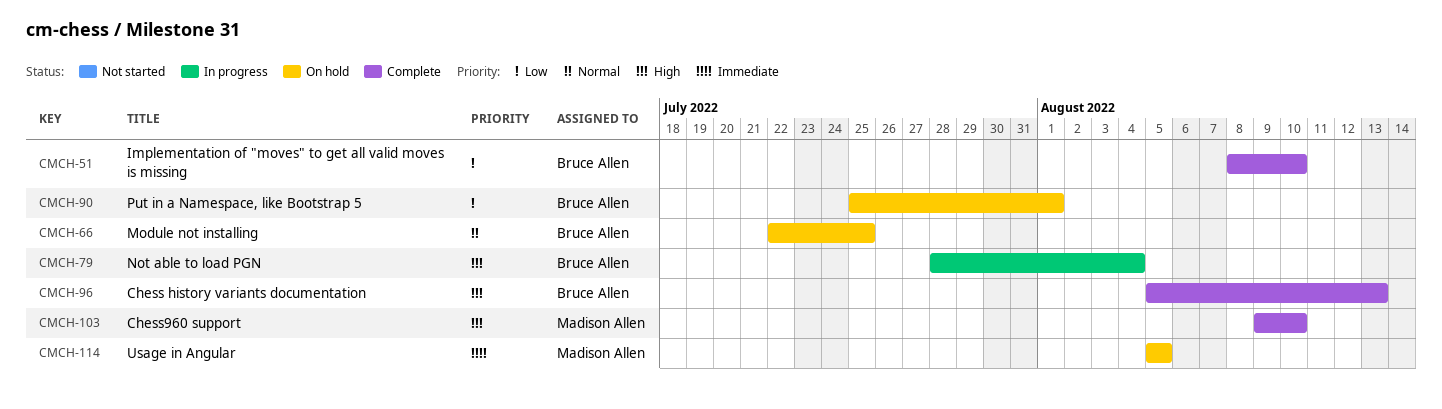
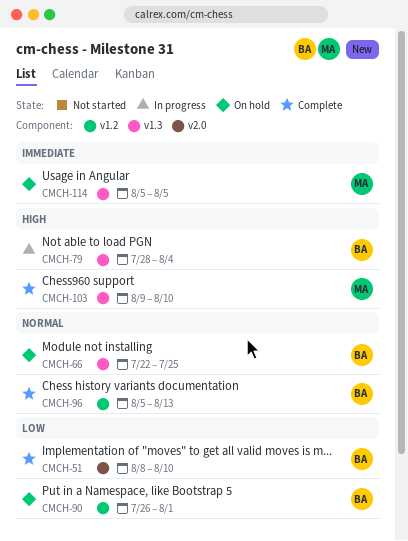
CMCH-90, start: Jul 25 -> Jul 26
CMCH-96, priority: High -> Normal

